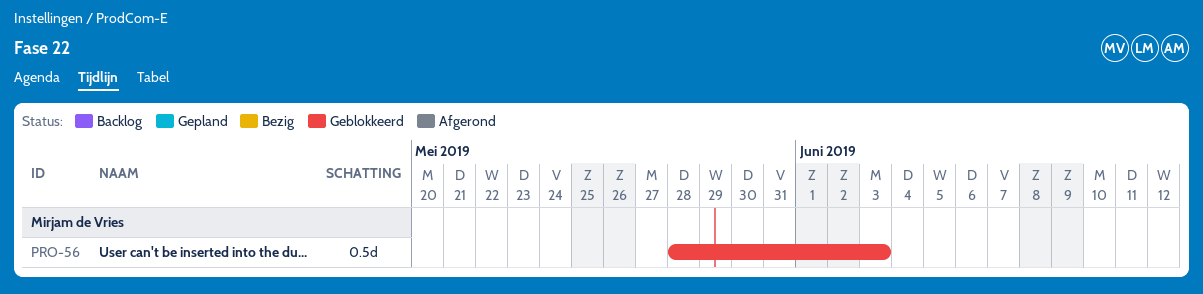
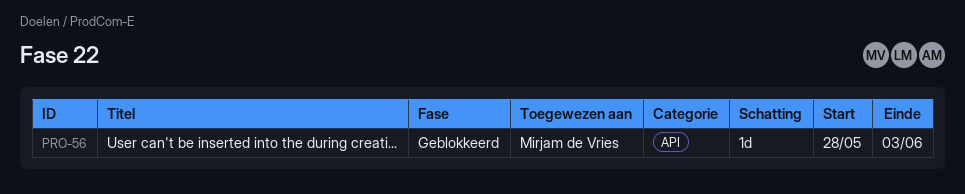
PRO-56, estimate: 0.5d -> 1d

